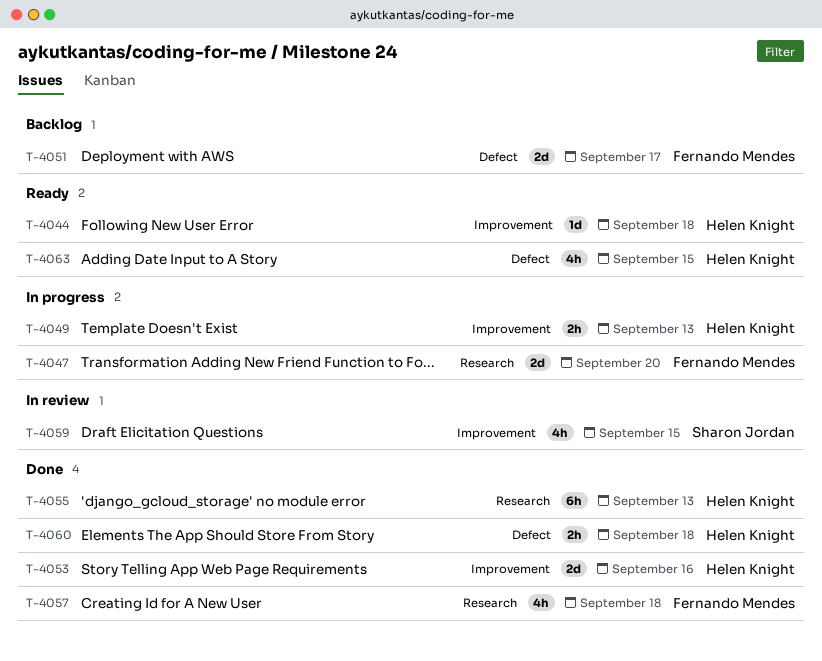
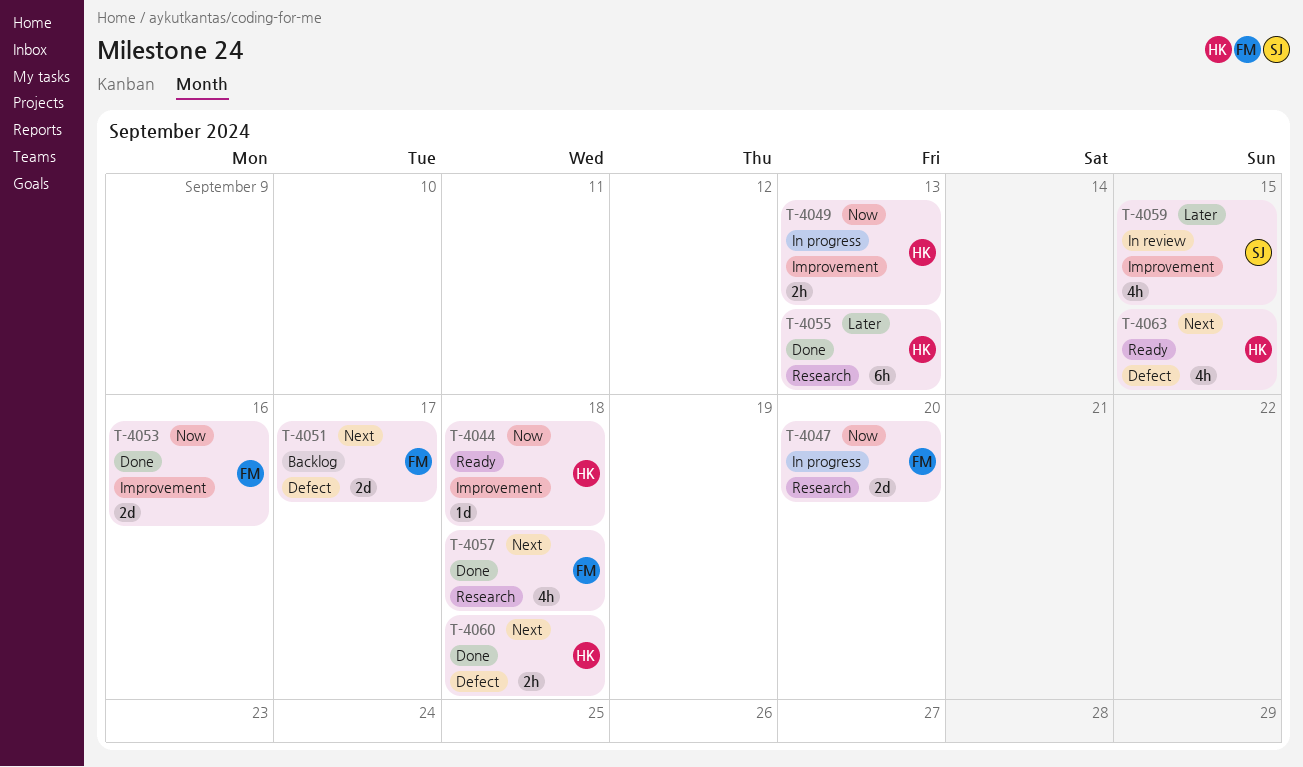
T-4053, owner: Helen Knight -> Fernando Mendes

